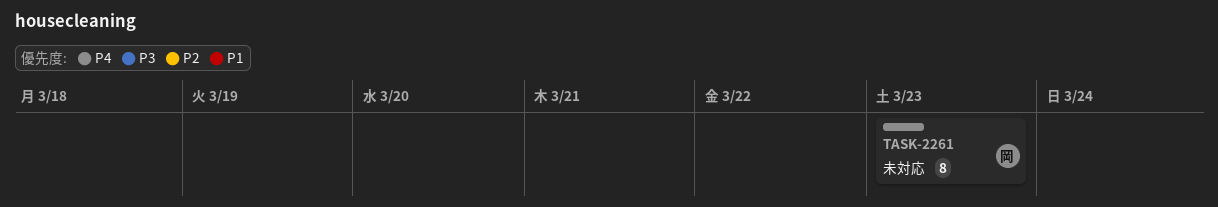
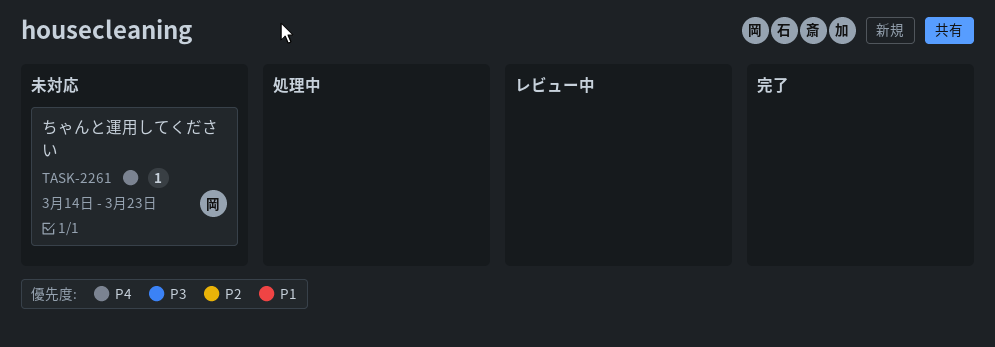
TASK-2261, estimate: 8 -> 1

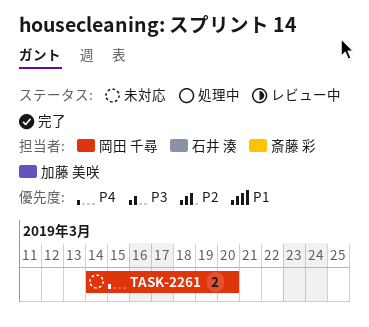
TASK-2261, estimate: 1 -> 2
TASK-2261, due: Mar 23 -> Mar 20

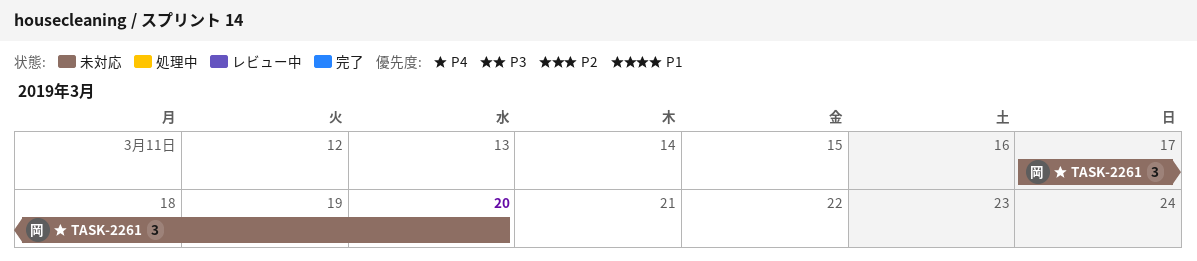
TASK-2261, estimate: 2 -> 3
TASK-2261, start: Mar 14 -> Mar 17

